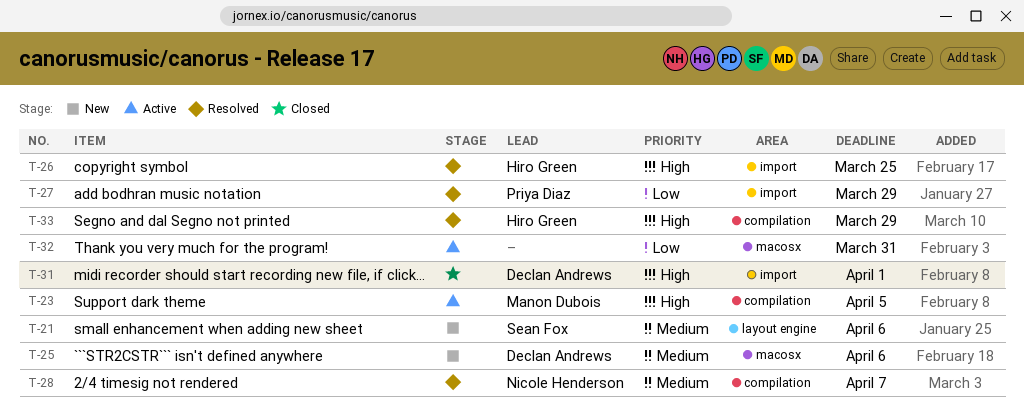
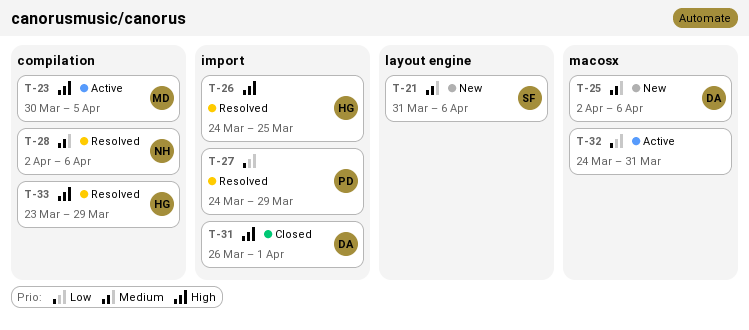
T-28, due: Apr 7 -> Apr 6

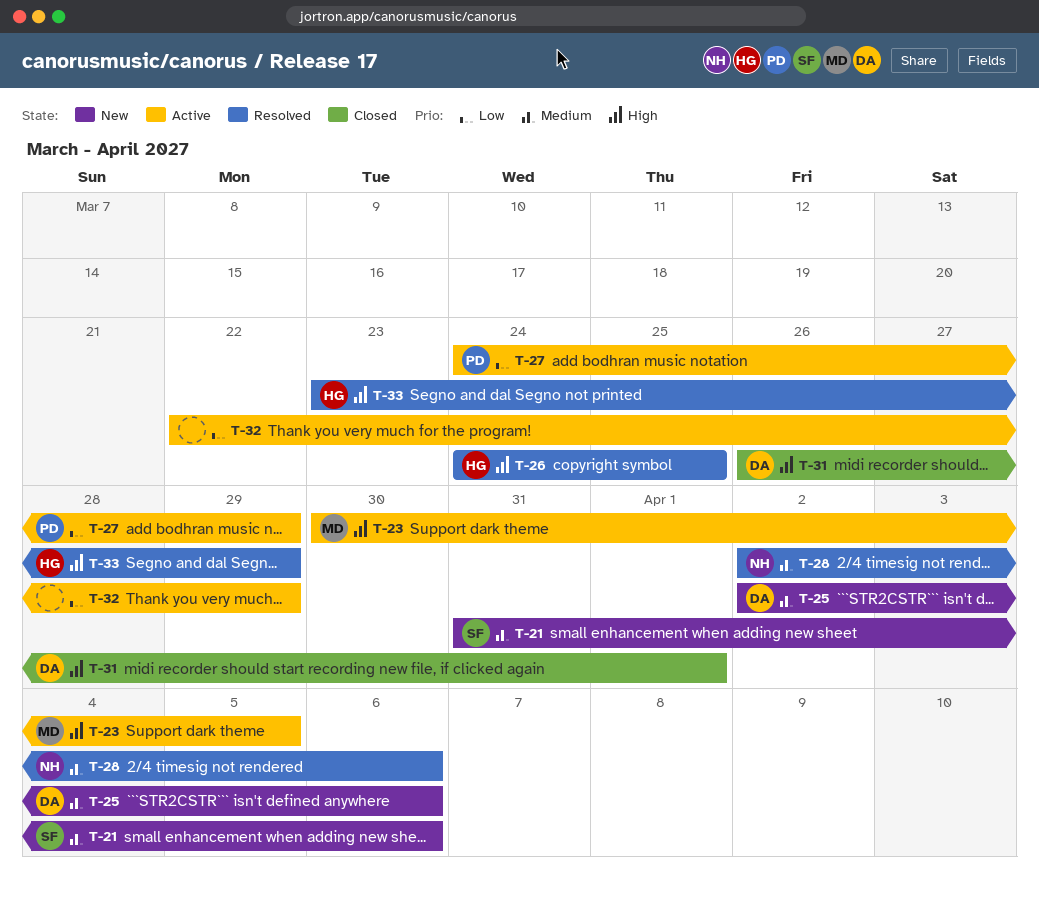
T-27, status: Resolved -> Active
T-32, start: Mar 24 -> Mar 22
T-32, due: Mar 31 -> Mar 29

